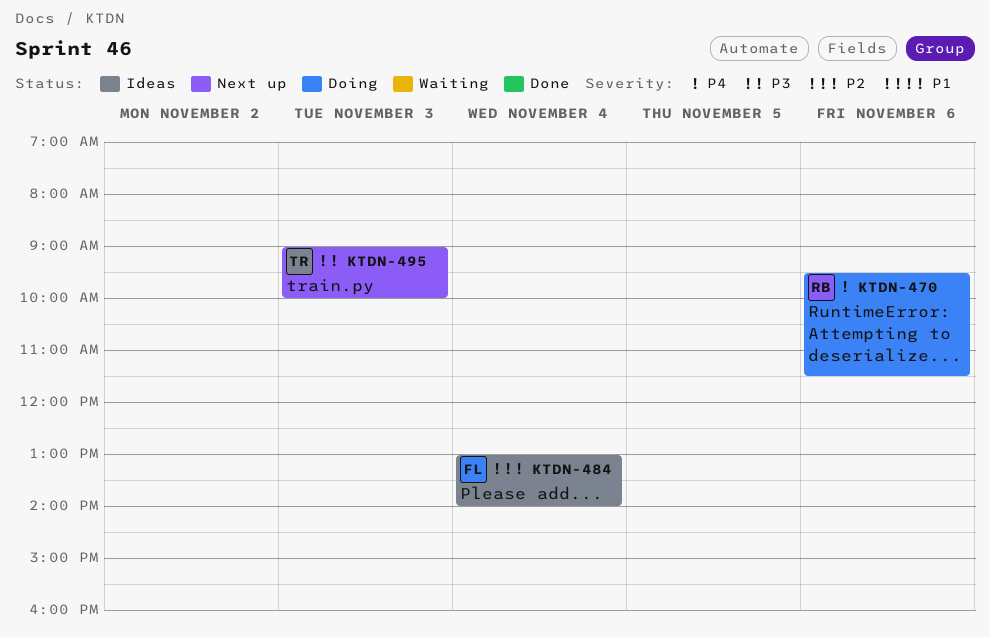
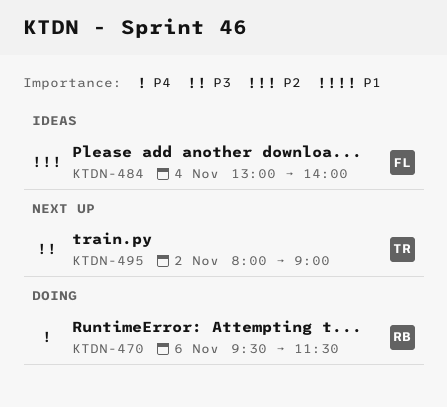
KTDN-495, day: Nov 3 -> Nov 2
KTDN-495, begins: 09:00 -> 08:00
KTDN-495, ends: 10:00 -> 09:00

